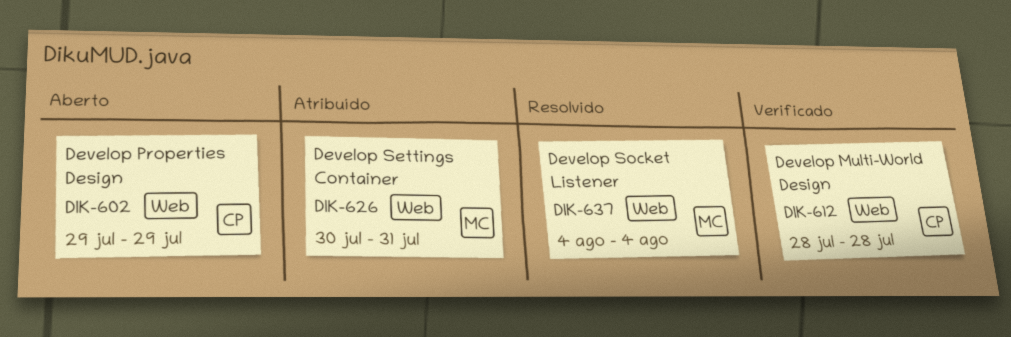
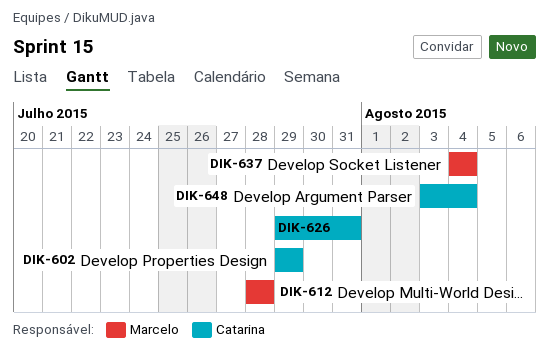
DIK-612, owner: Catarina -> Marcelo
DIK-626, owner: Marcelo -> Catarina
DIK-626, start: Jul 30 -> Jul 29
DIK-648: none -> present

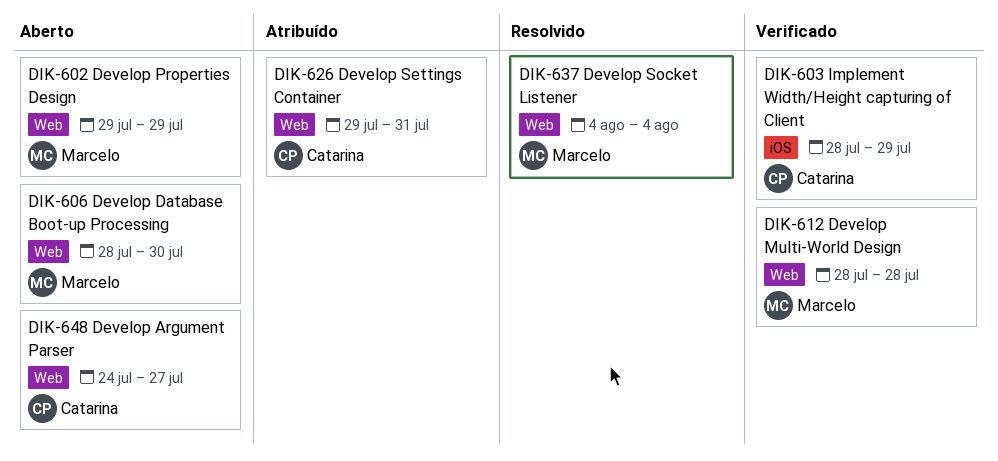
DIK-602, owner: Catarina -> Marcelo
DIK-603: none -> present
DIK-606: none -> present
DIK-648, start: Aug 3 -> Jul 24
DIK-648, due: Aug 4 -> Jul 27

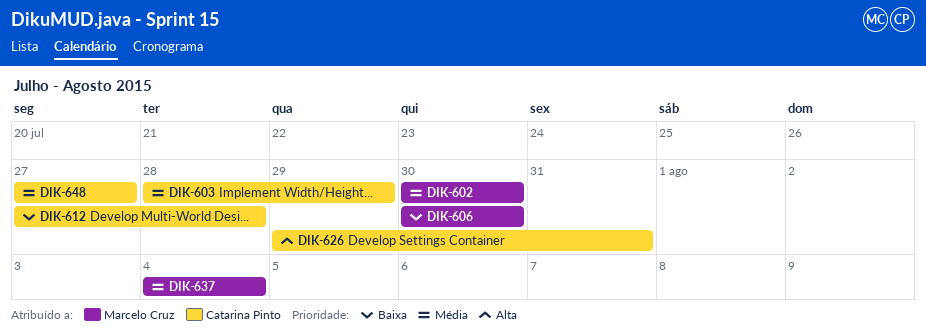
DIK-602, start: Jul 29 -> Jul 30
DIK-602, due: Jul 29 -> Jul 30
DIK-606, start: Jul 28 -> Jul 30
DIK-612, owner: Marcelo Cruz -> Catarina Pinto
DIK-612, start: Jul 28 -> Jul 27
DIK-648, start: Jul 24 -> Jul 27

